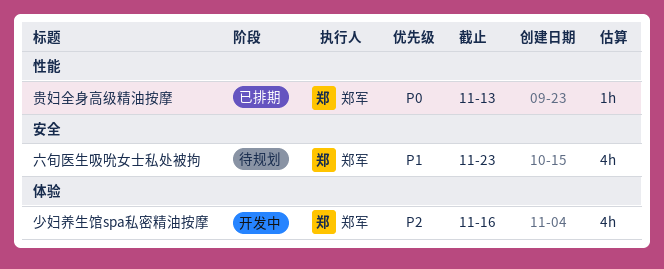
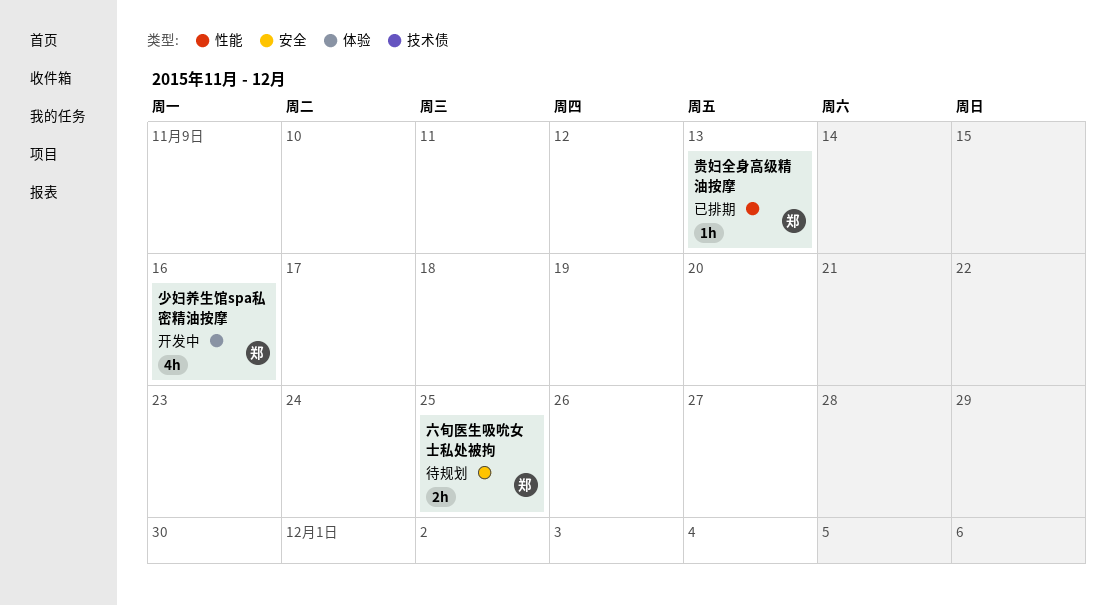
六旬医生吸吮女士私处被拘, estimate: 4h -> 2h
六旬医生吸吮女士私处被拘, due: Nov 23 -> Nov 25

